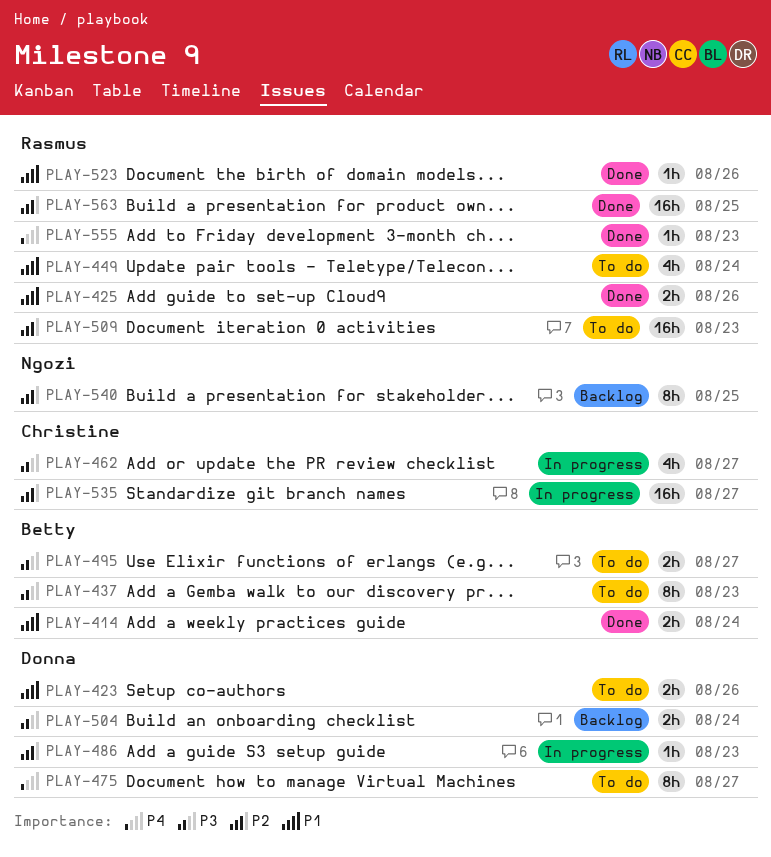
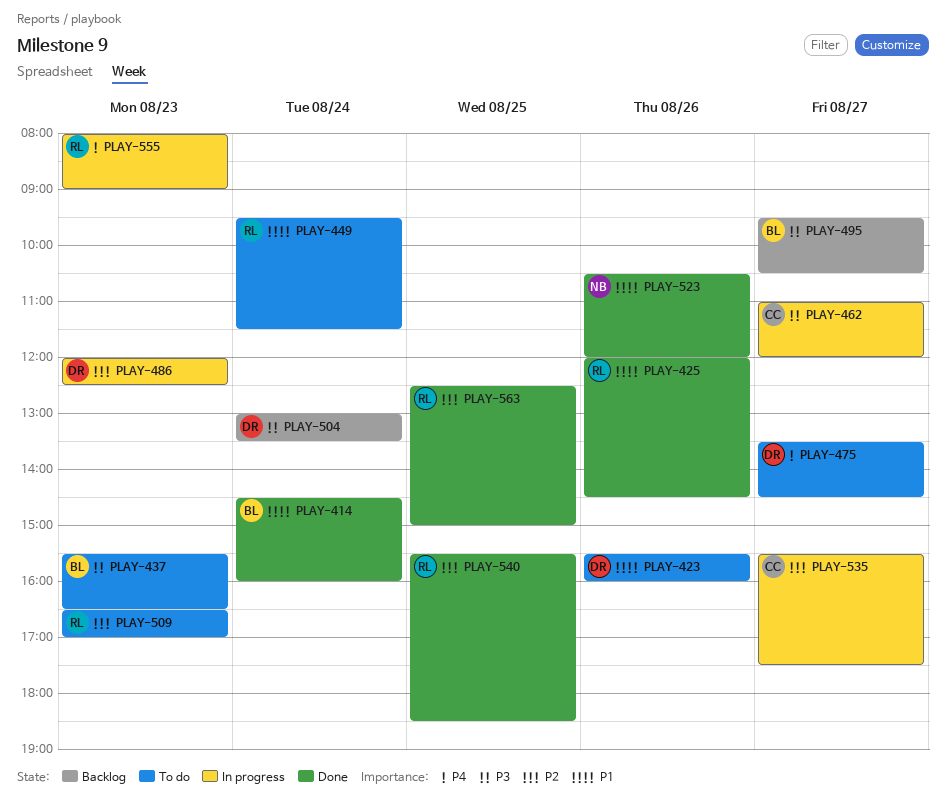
PLAY-495, status: To do -> Backlog
PLAY-523, owner: Rasmus -> Ngozi
PLAY-540, status: Backlog -> Done
PLAY-540, owner: Ngozi -> Rasmus
PLAY-555, status: Done -> In progress

